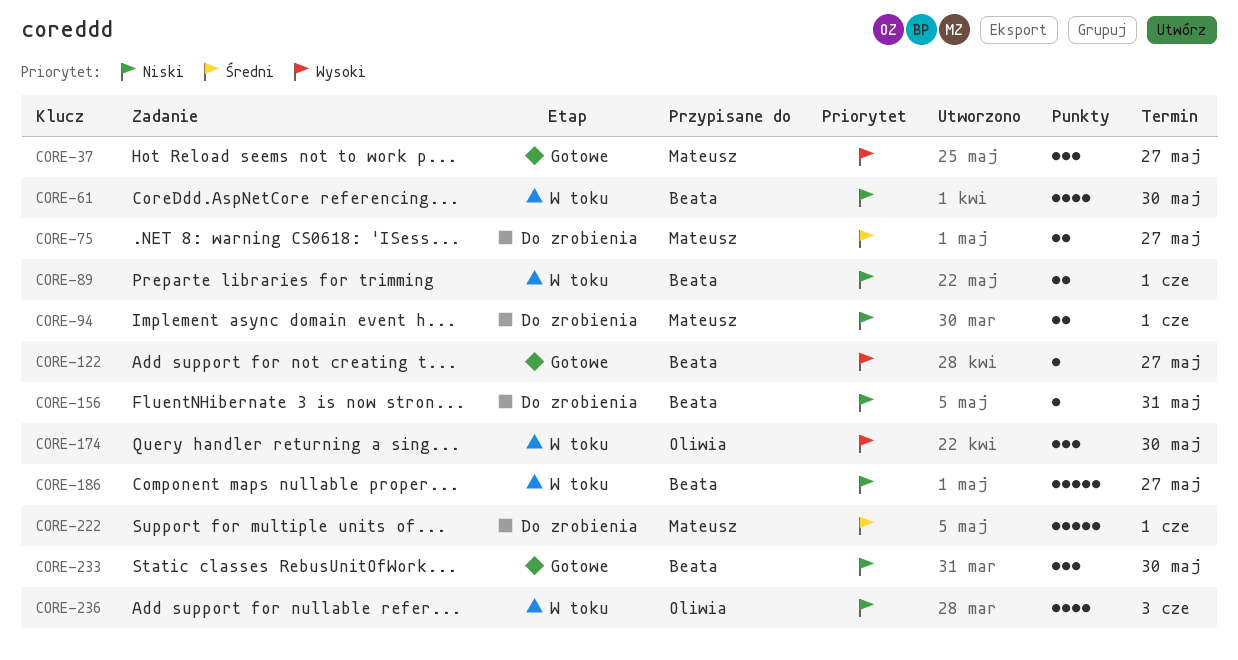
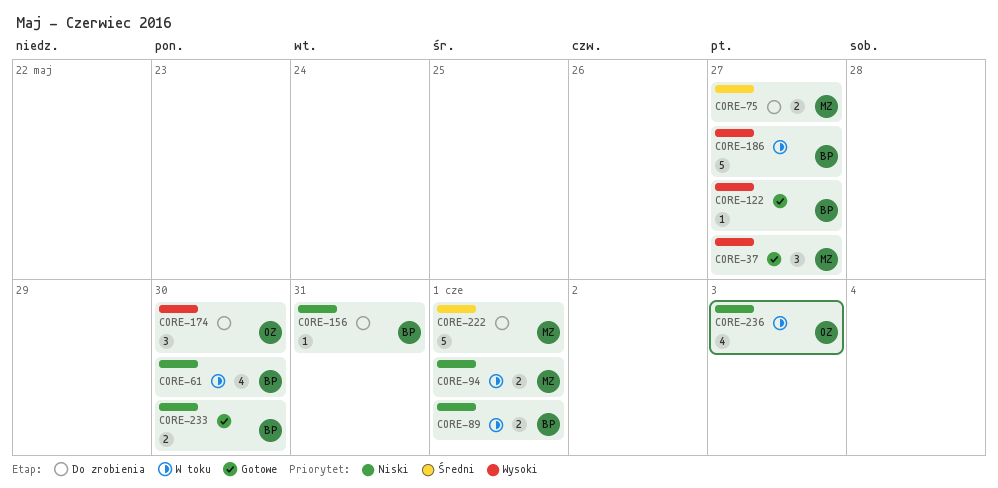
CORE-94, status: Do zrobienia -> W toku
CORE-174, status: W toku -> Do zrobienia
CORE-186, priority: Niski -> Wysoki
CORE-233, estimate: 3 -> 2

